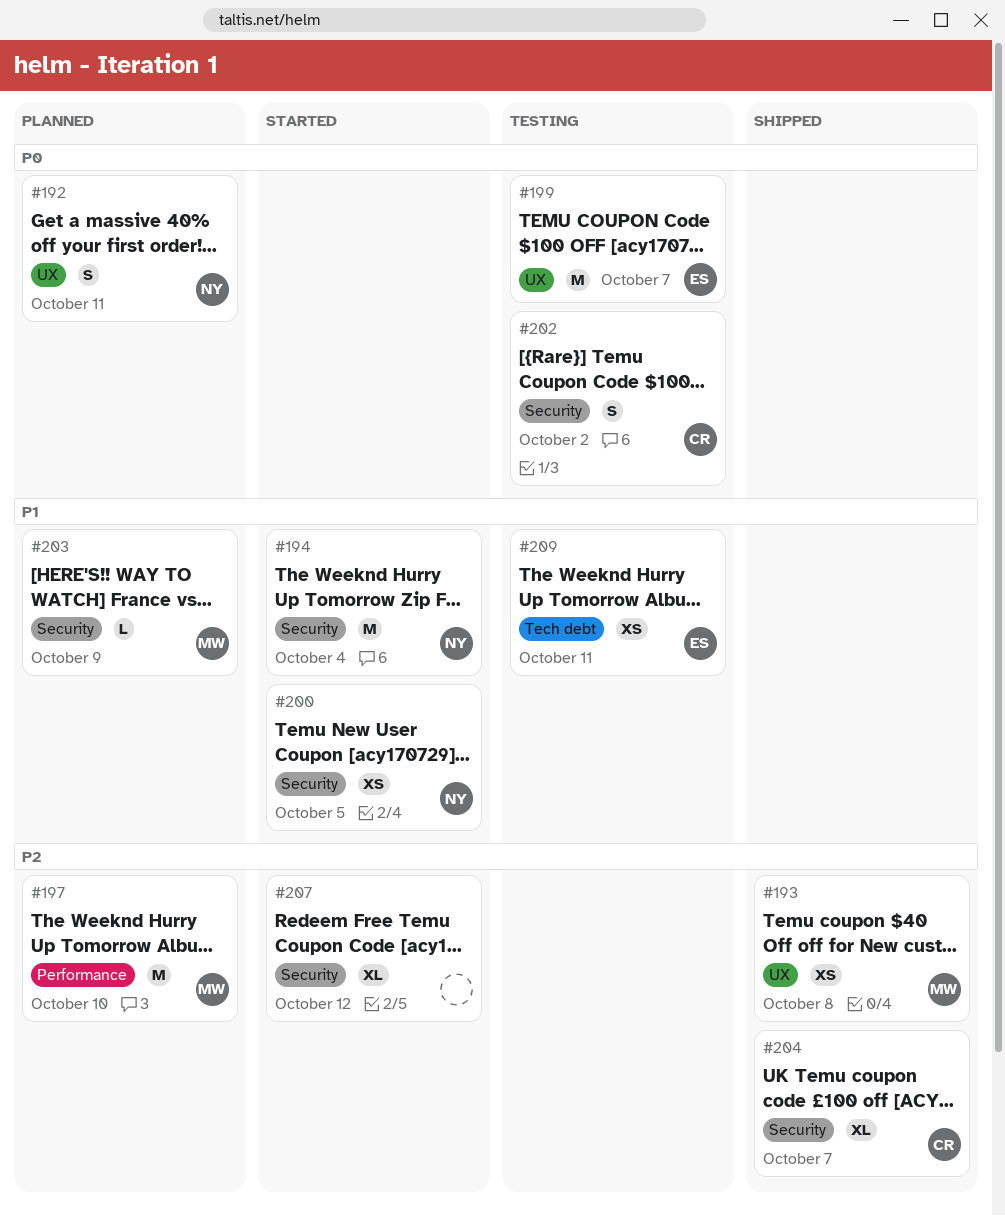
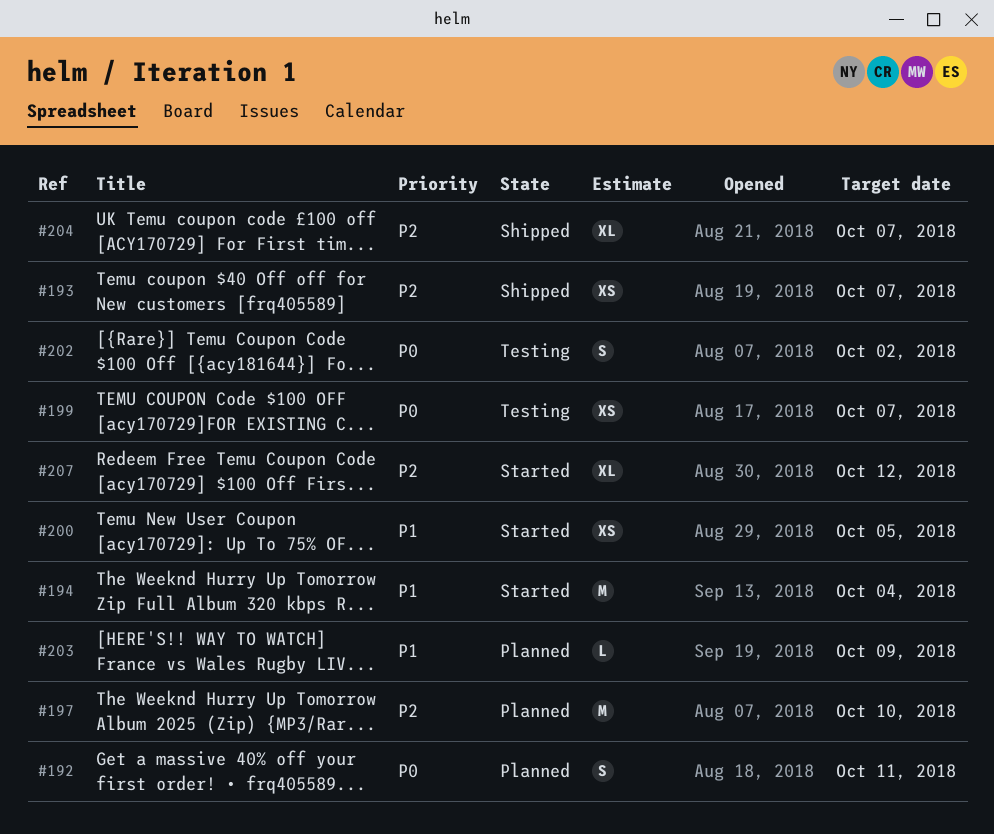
#193, due: Oct 8 -> Oct 7
#199, estimate: M -> XS
#209: present -> none

